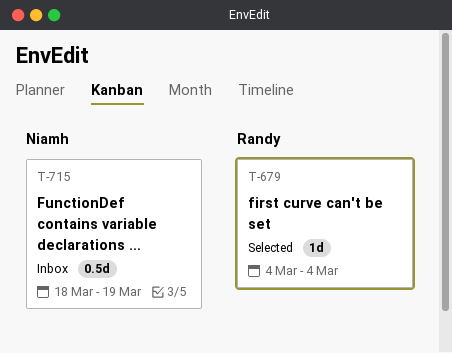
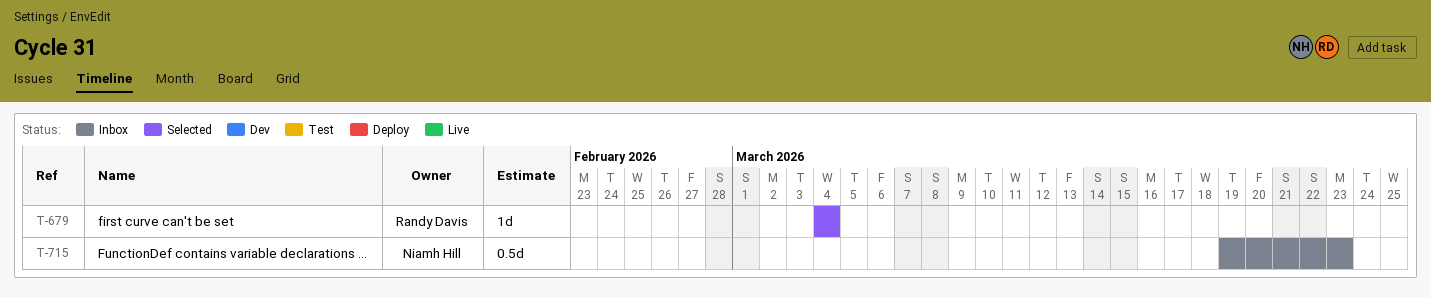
T-715, start: Mar 18 -> Mar 19
T-715, due: Mar 19 -> Mar 23

